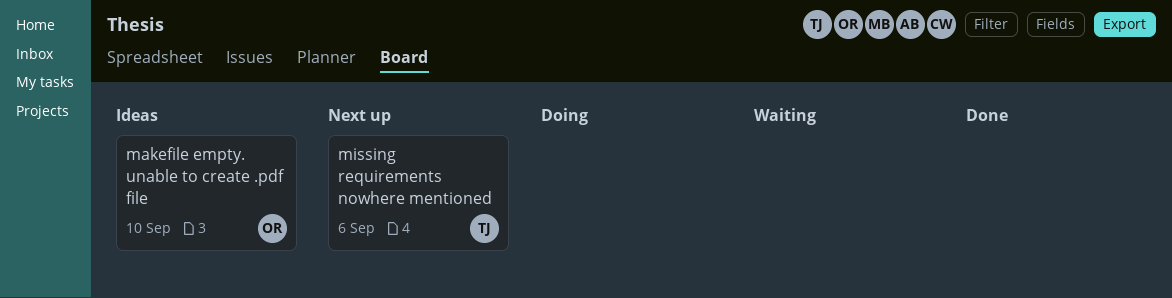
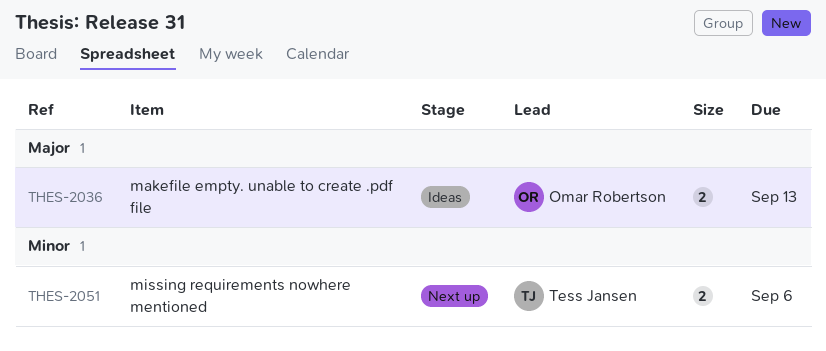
makefile empty. unable to create .pdf file, due: Sep 10 -> Sep 13

